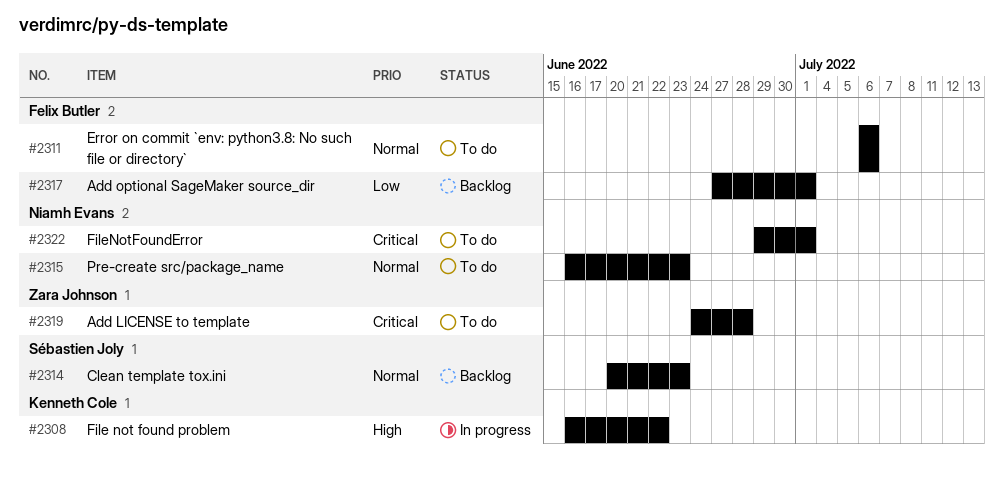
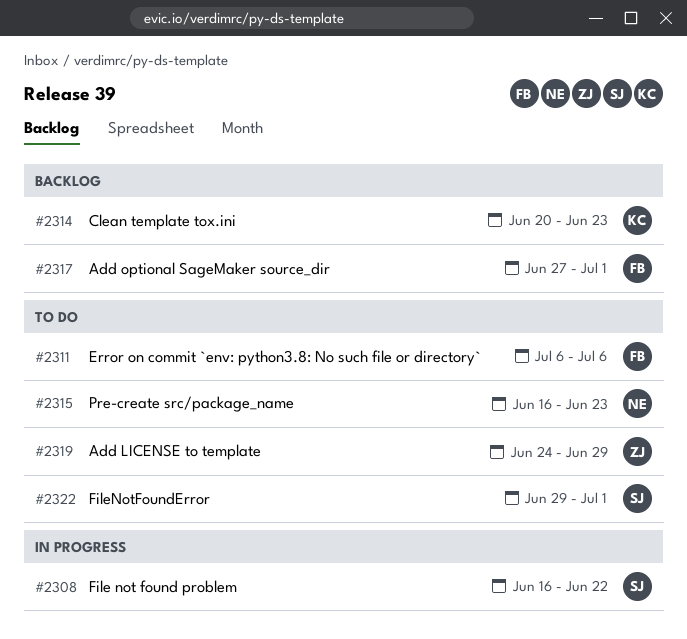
#2308, owner: Kenneth Cole -> Sébastien Joly
#2314, owner: Sébastien Joly -> Kenneth Cole
#2319, due: Jun 28 -> Jun 29
#2322, owner: Niamh Evans -> Sébastien Joly

